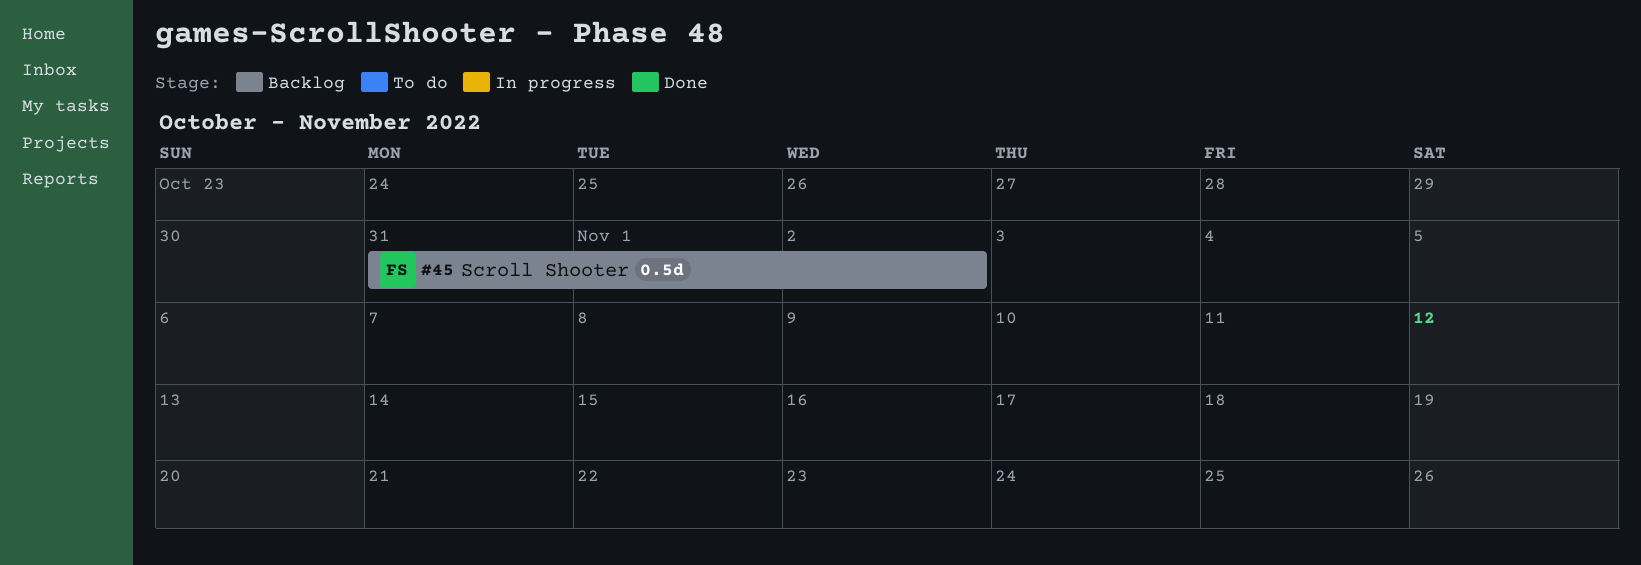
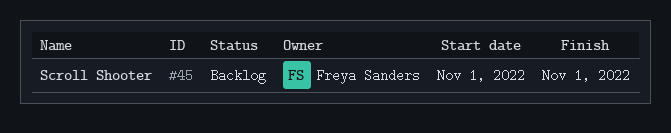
#45, start: Oct 31 -> Nov 1
#45, due: Nov 2 -> Nov 1

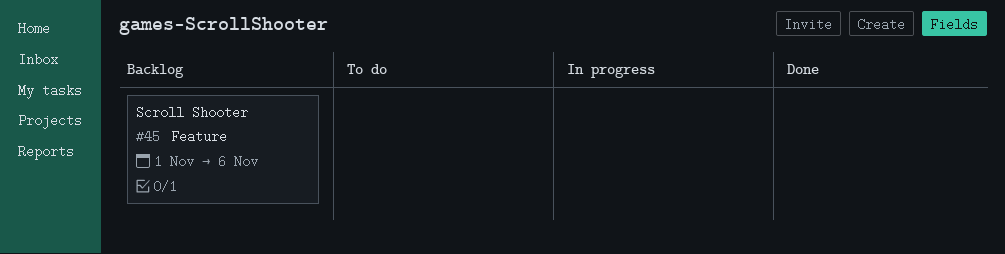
#45, due: Nov 1 -> Nov 6

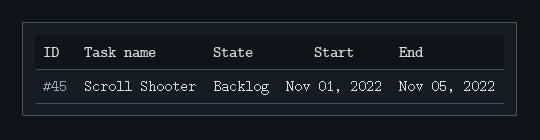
#45, due: Nov 6 -> Nov 5

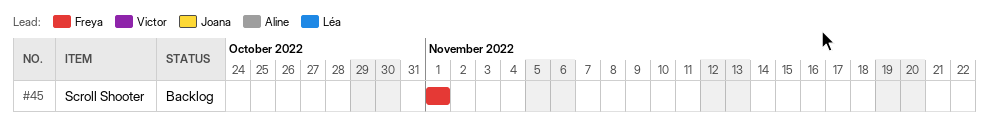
#45, due: Nov 5 -> Nov 1

